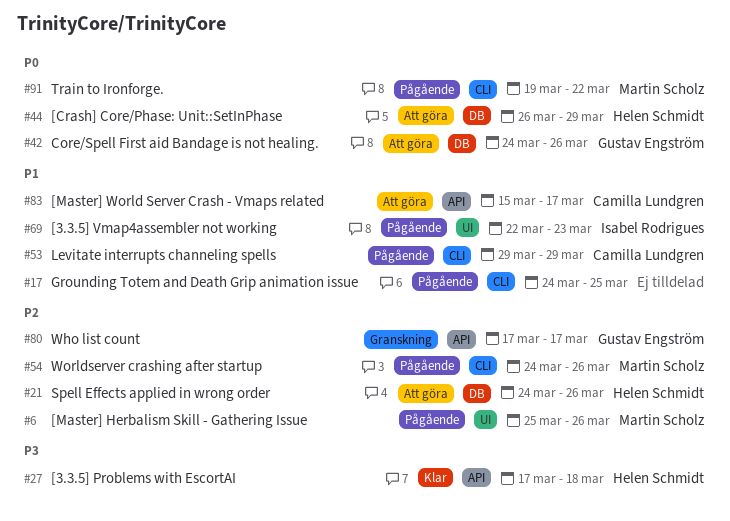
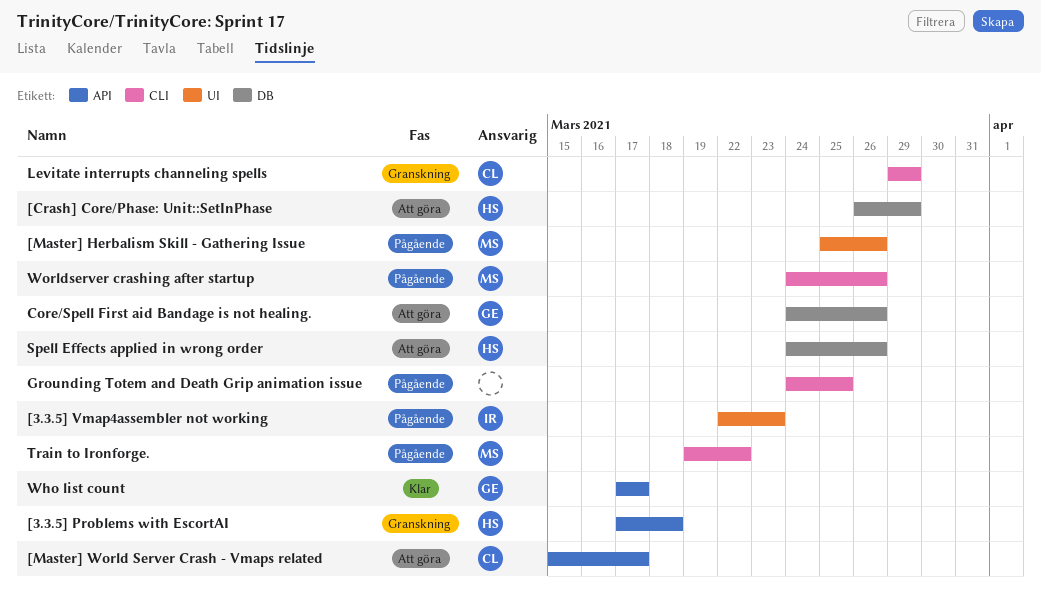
[3.3.5] Problems with EscortAI, status: Klar -> Granskning
Levitate interrupts channeling spells, status: Pågående -> Granskning
Who list count, status: Granskning -> Klar

